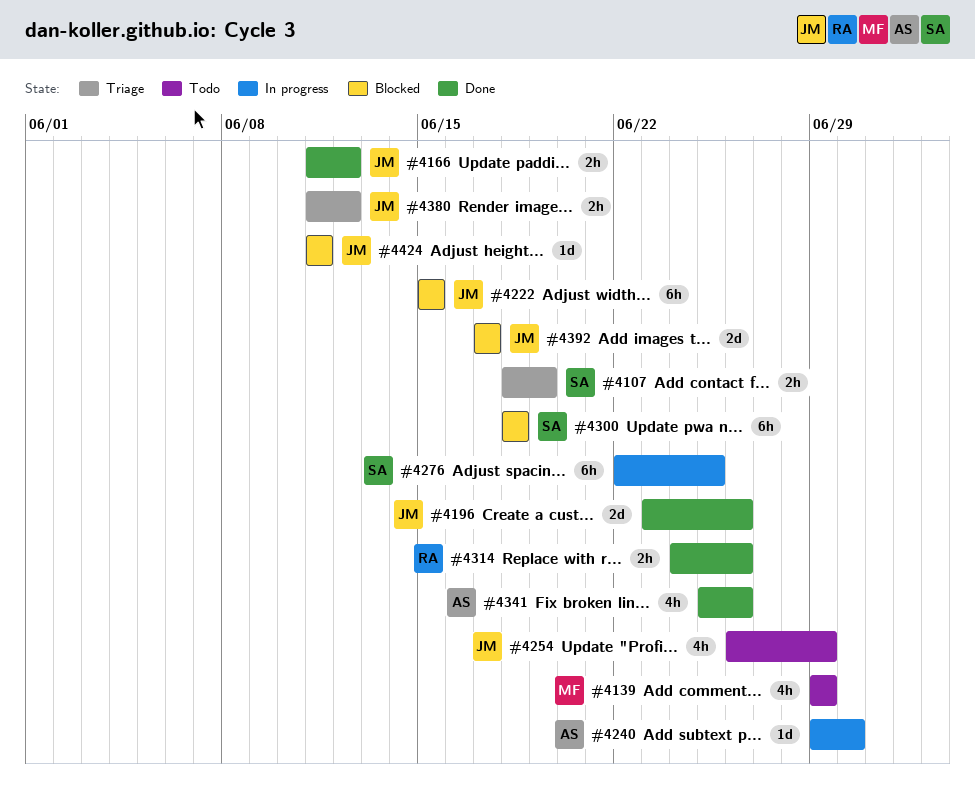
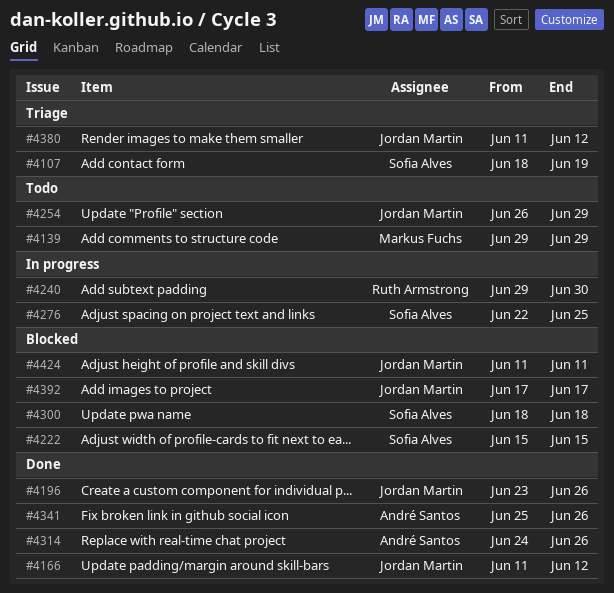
#4222, owner: Jordan Martin -> Sofia Alves
#4240, owner: André Santos -> Ruth Armstrong
#4314, owner: Ruth Armstrong -> André Santos

